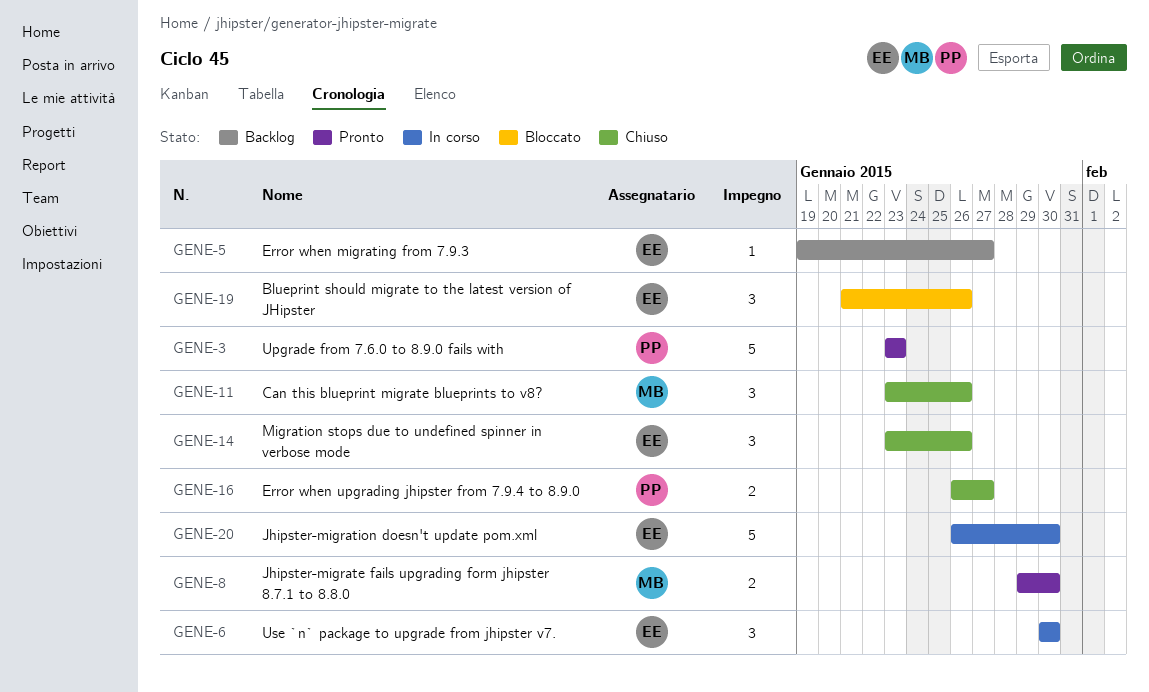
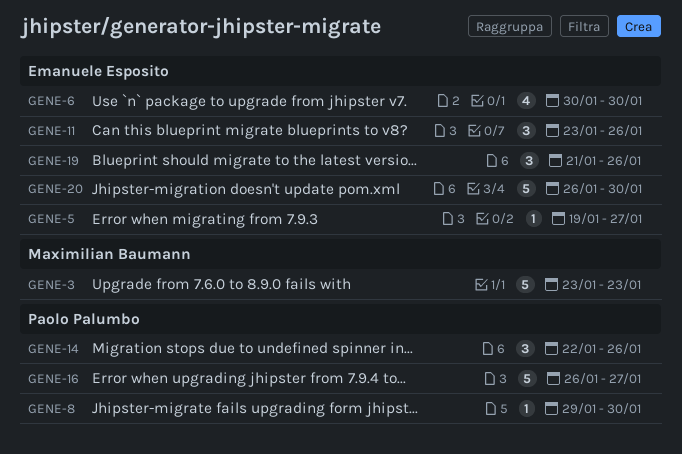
GENE-3, owner: Paolo Palumbo -> Maximilian Baumann
GENE-6, estimate: 3 -> 4
GENE-8, owner: Maximilian Baumann -> Paolo Palumbo
GENE-8, estimate: 2 -> 1
GENE-11, owner: Maximilian Baumann -> Emanuele Esposito
GENE-14, owner: Emanuele Esposito -> Paolo Palumbo
GENE-14, start: Jan 23 -> Jan 22
GENE-16, estimate: 2 -> 5

